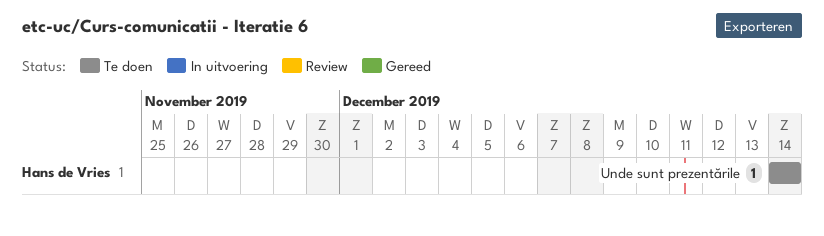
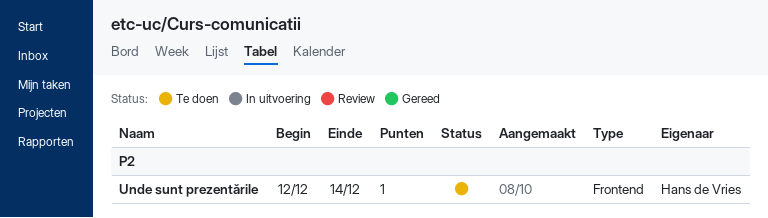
Unde sunt prezentările, start: Dec 14 -> Dec 12

